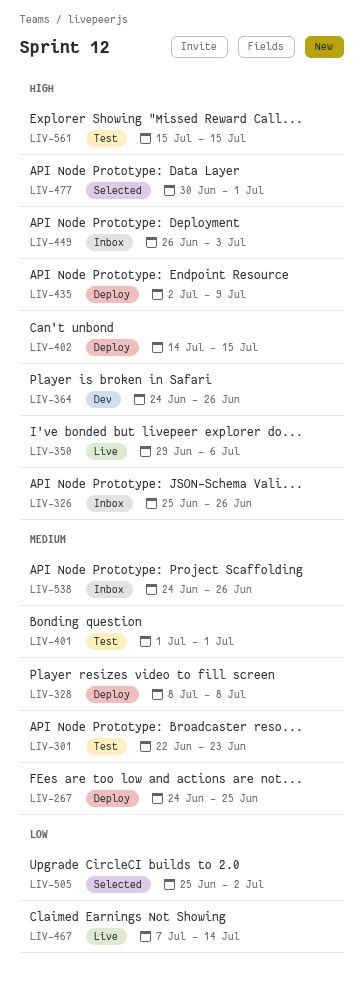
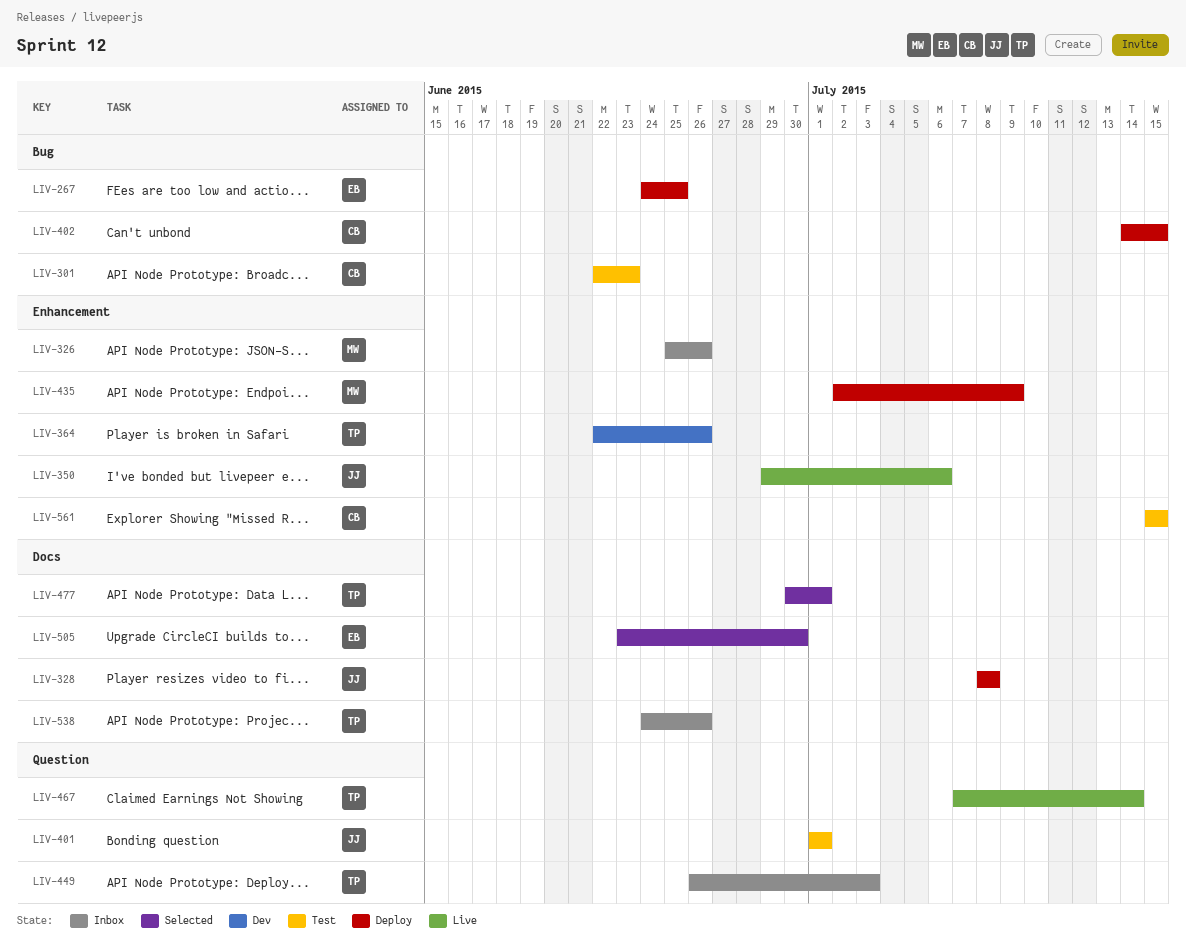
LIV-364, start: Jun 24 -> Jun 22
LIV-505, start: Jun 25 -> Jun 23
LIV-505, due: Jul 2 -> Jun 30

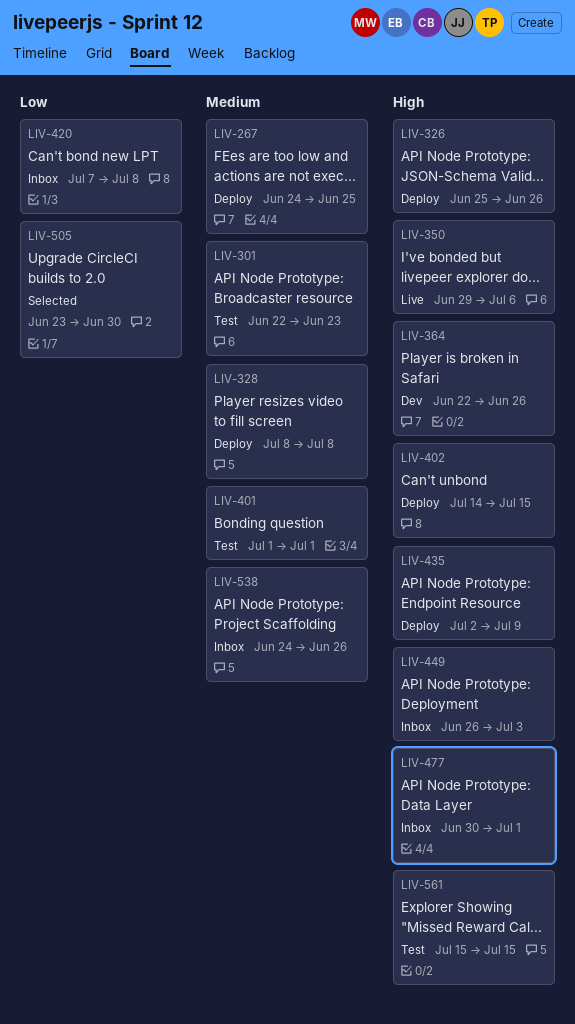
LIV-326, status: Inbox -> Deploy
LIV-420: none -> present
LIV-467: present -> none
LIV-477, status: Selected -> Inbox

